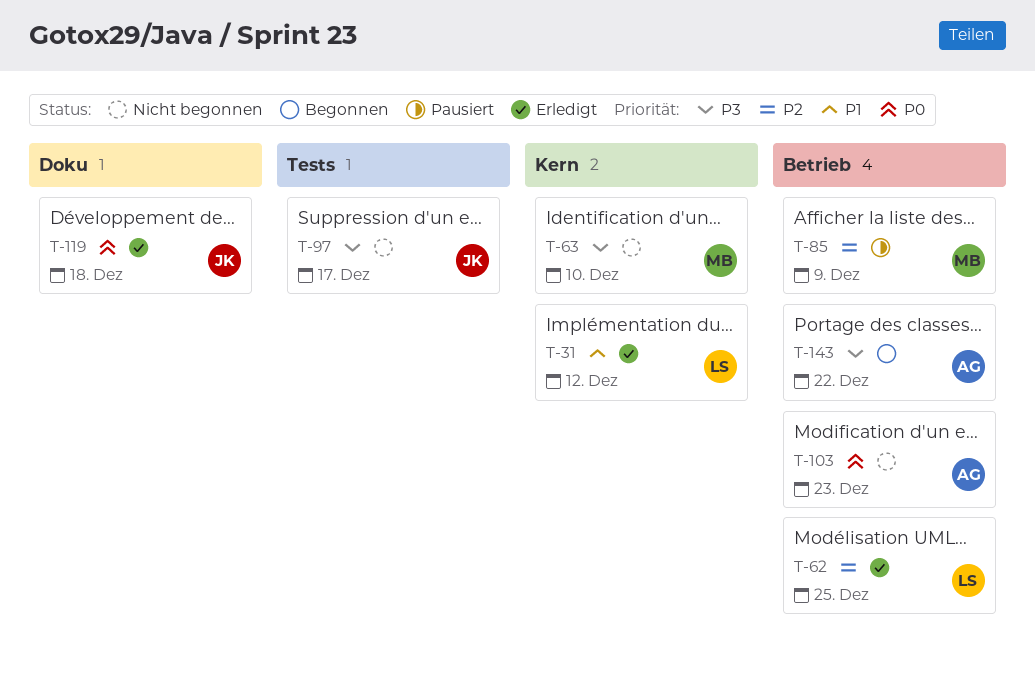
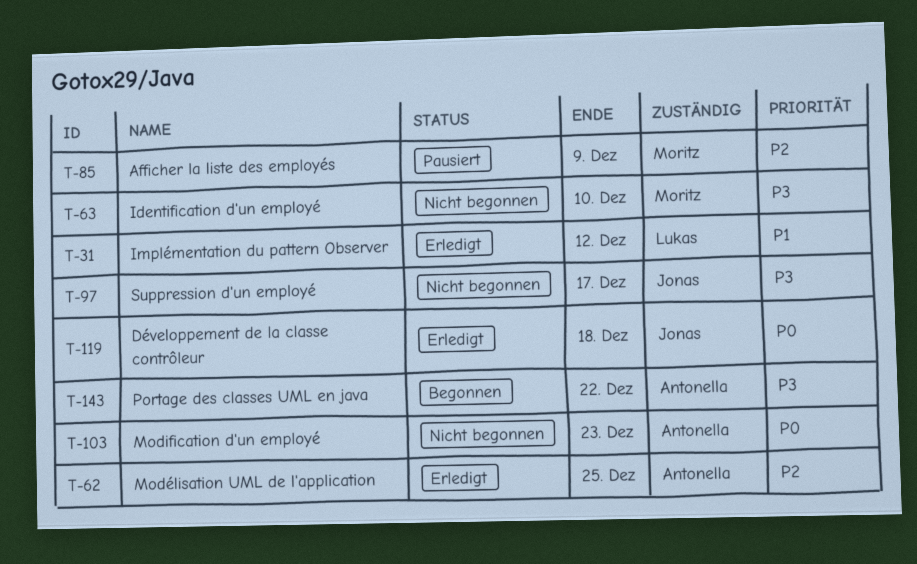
T-62, owner: Lukas -> Antonella

